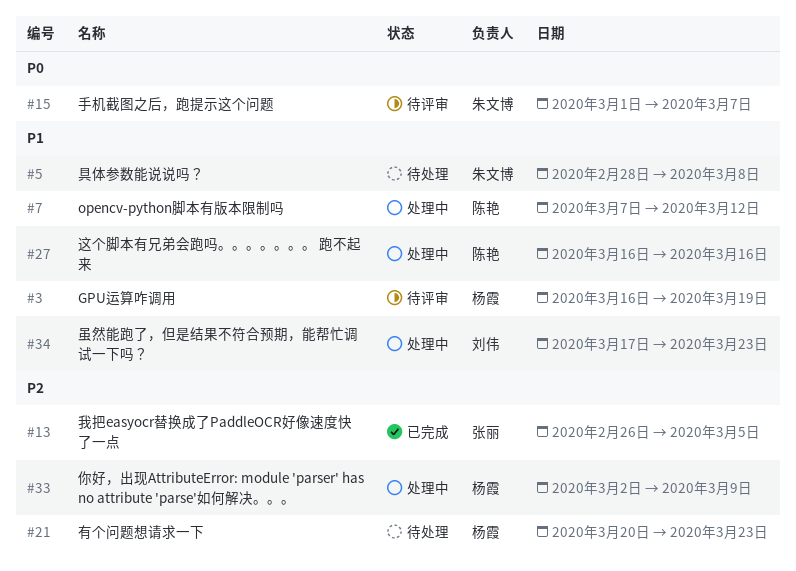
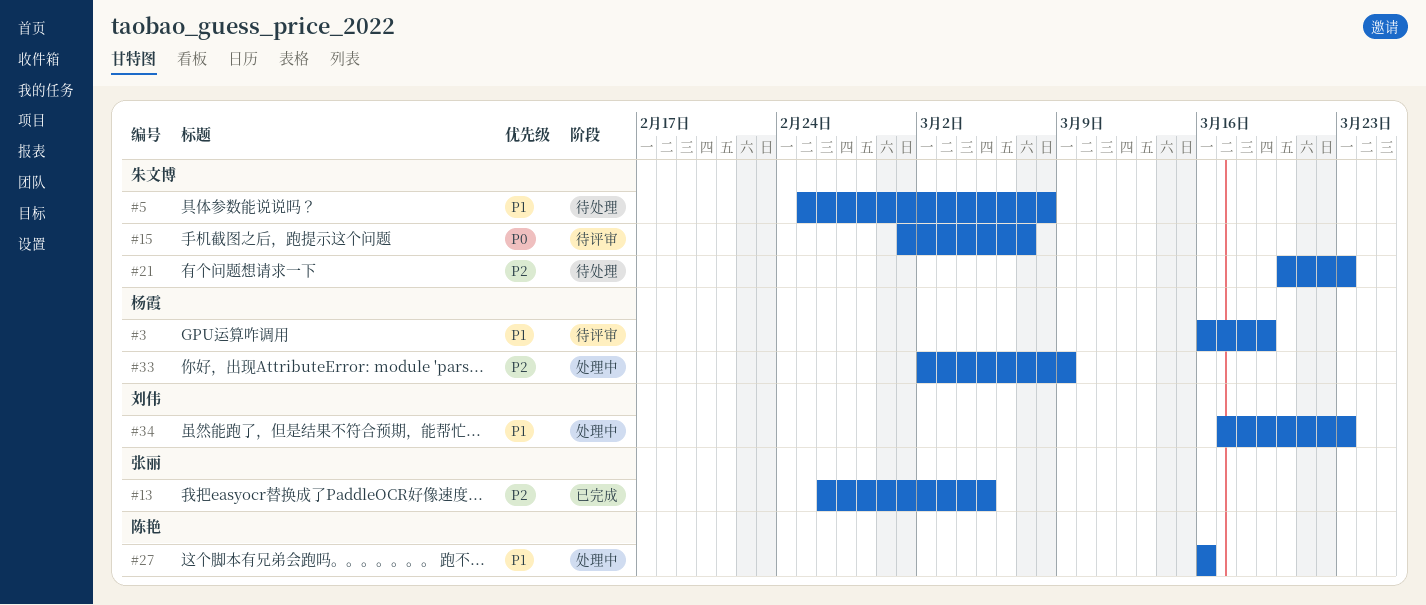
#5, start: Feb 28 -> Feb 25
#7: present -> none
#21, owner: 杨霞 -> 朱文博

